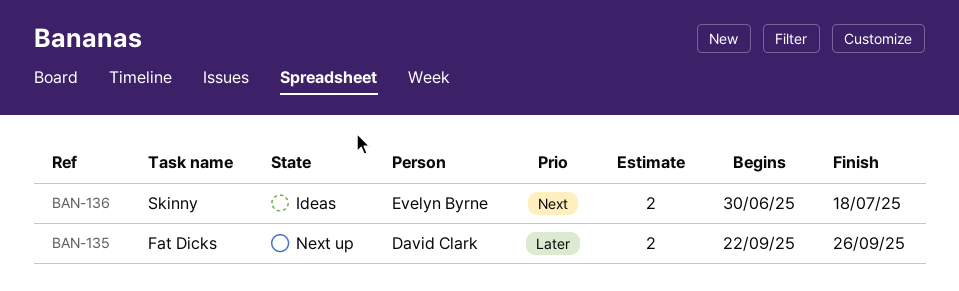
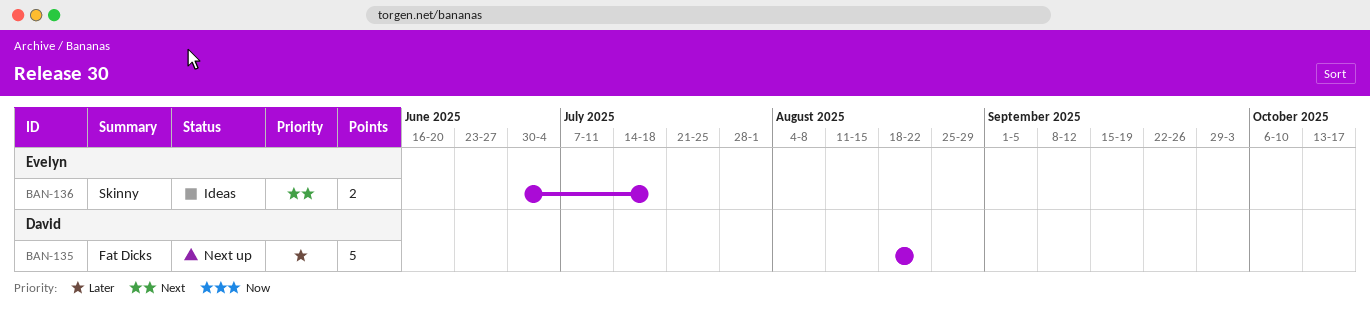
BAN-135, estimate: 2 -> 5
BAN-135, start: Sep 22 -> Aug 18
BAN-135, due: Sep 26 -> Aug 22

